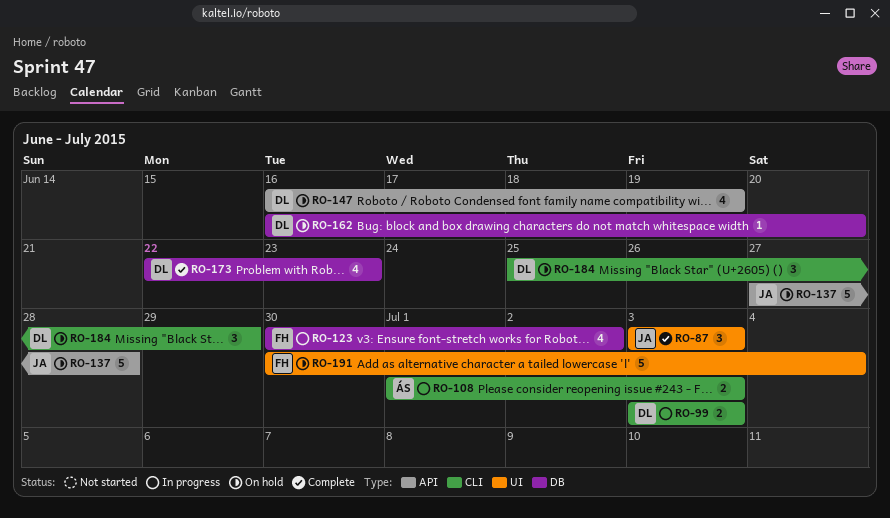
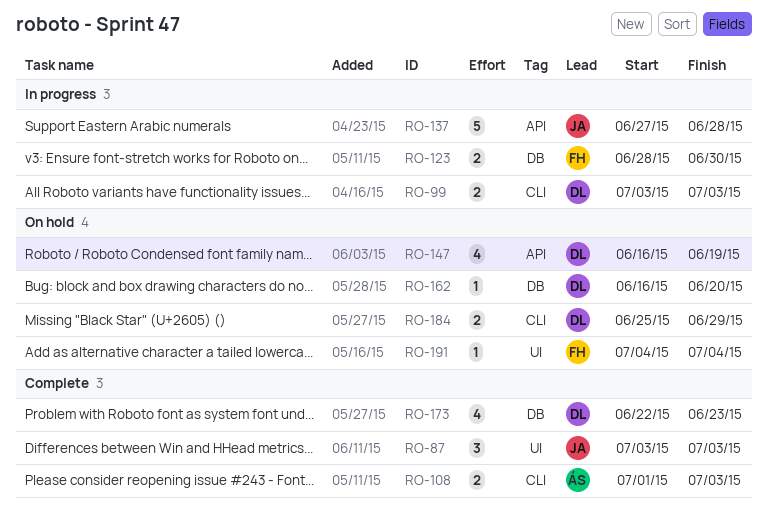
RO-108, status: In progress -> Complete
RO-123, estimate: 4 -> 2
RO-123, start: Jun 30 -> Jun 28
RO-123, due: Jul 2 -> Jun 30
RO-137, status: On hold -> In progress
RO-184, estimate: 3 -> 2
RO-191, estimate: 5 -> 1
RO-191, start: Jun 30 -> Jul 4

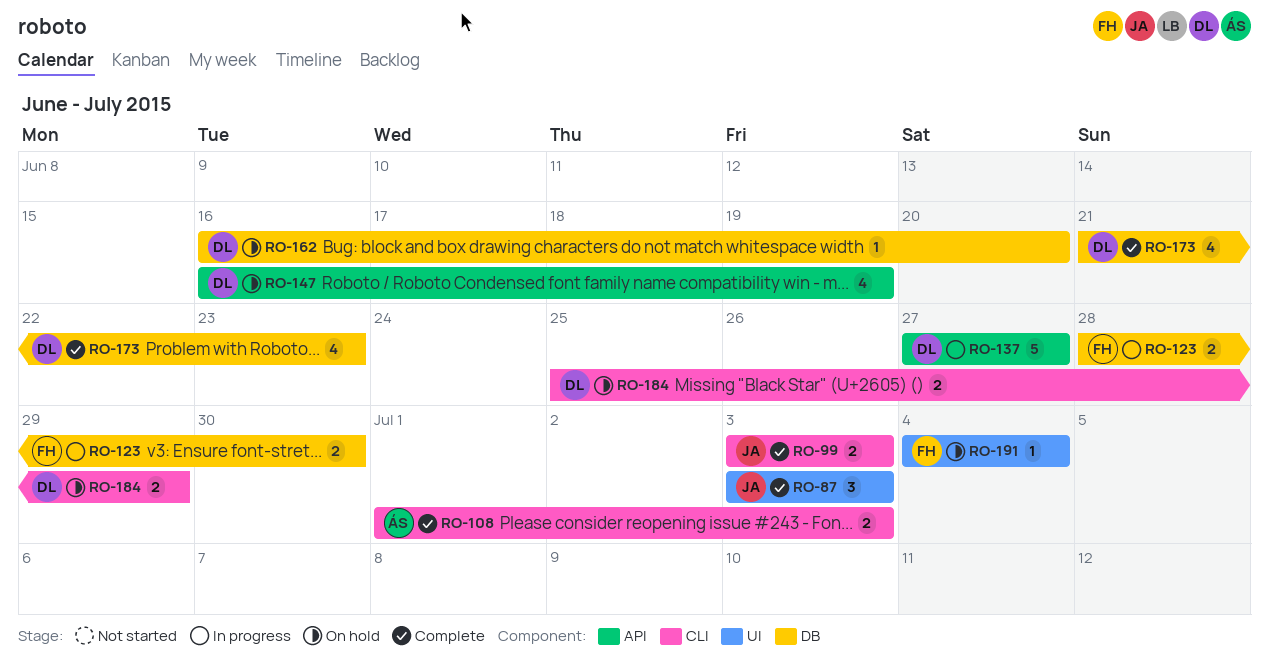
RO-99, status: In progress -> Complete
RO-99, owner: DL -> JA
RO-137, owner: JA -> DL
RO-137, due: Jun 28 -> Jun 27
RO-173, start: Jun 22 -> Jun 21

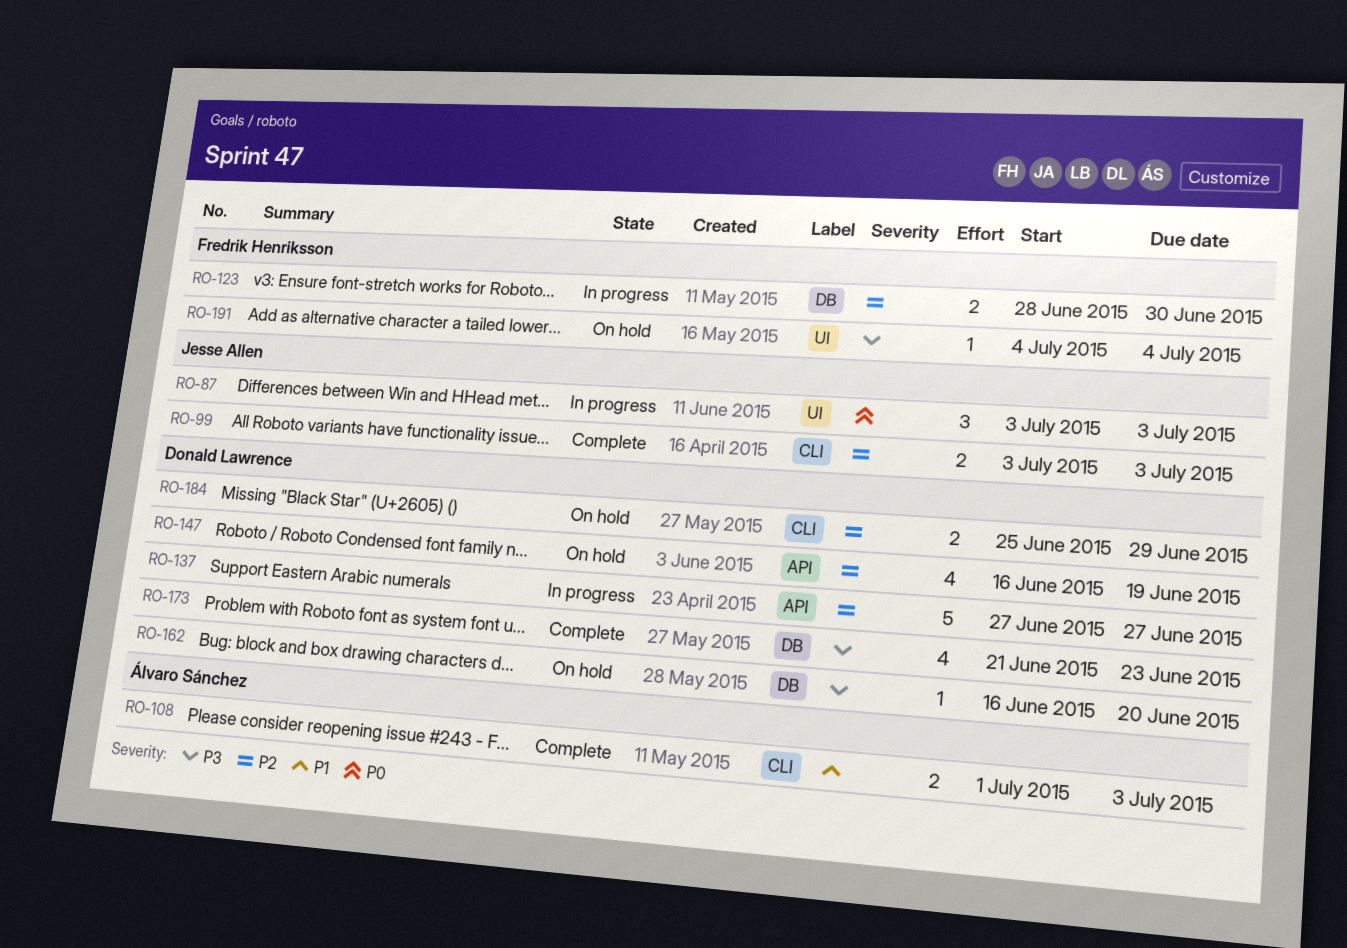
RO-87, status: Complete -> In progress

